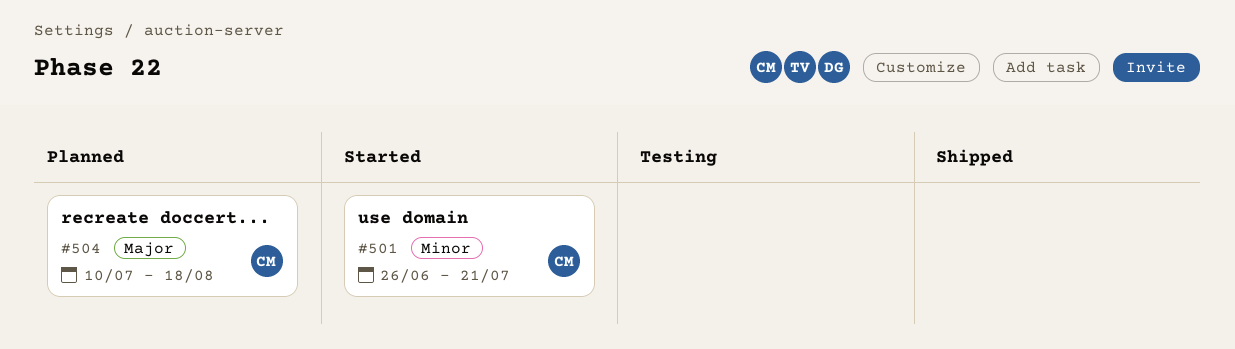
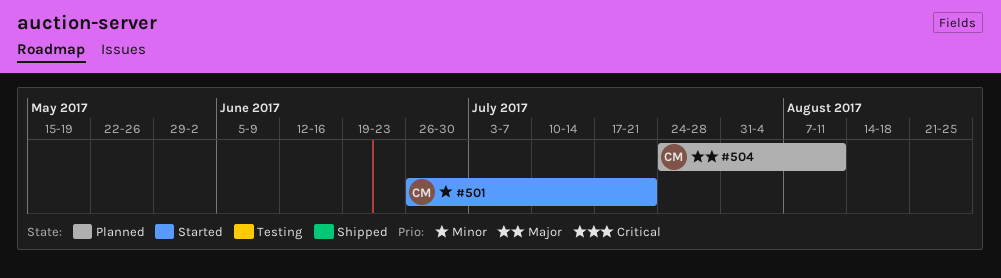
#504, start: Jul 10 -> Jul 24
#504, due: Aug 18 -> Aug 11

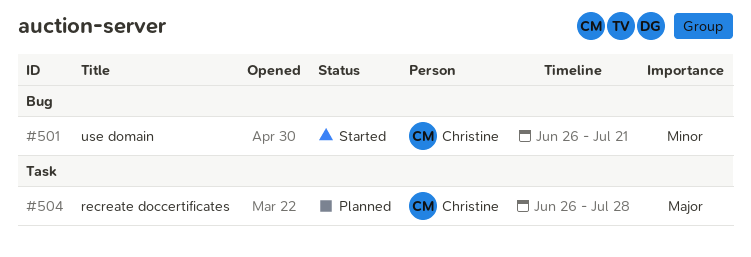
#504, start: Jul 24 -> Jun 26
#504, due: Aug 11 -> Jul 28

